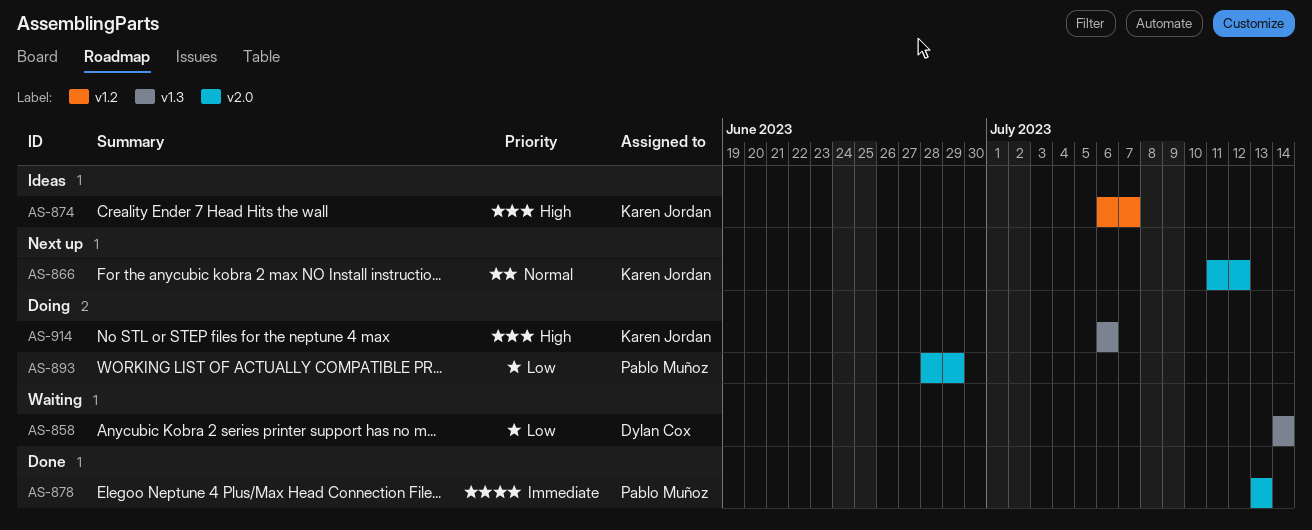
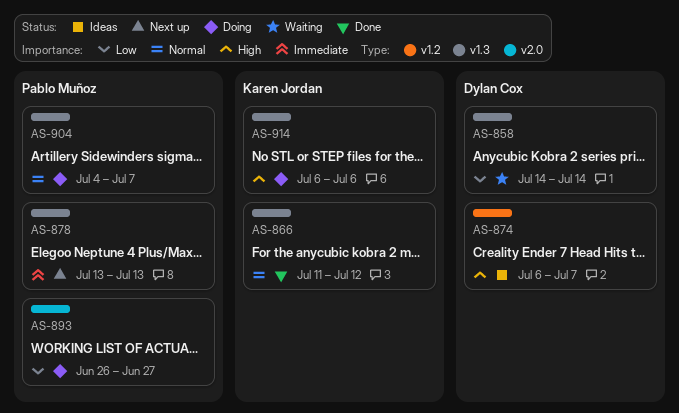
AS-866, status: Next up -> Done
AS-866, label: v2.0 -> v1.3
AS-874, owner: Karen Jordan -> Dylan Cox
AS-878, status: Done -> Next up
AS-878, label: v2.0 -> v1.3
AS-893, start: Jun 28 -> Jun 26
AS-893, due: Jun 29 -> Jun 27
AS-904: none -> present

